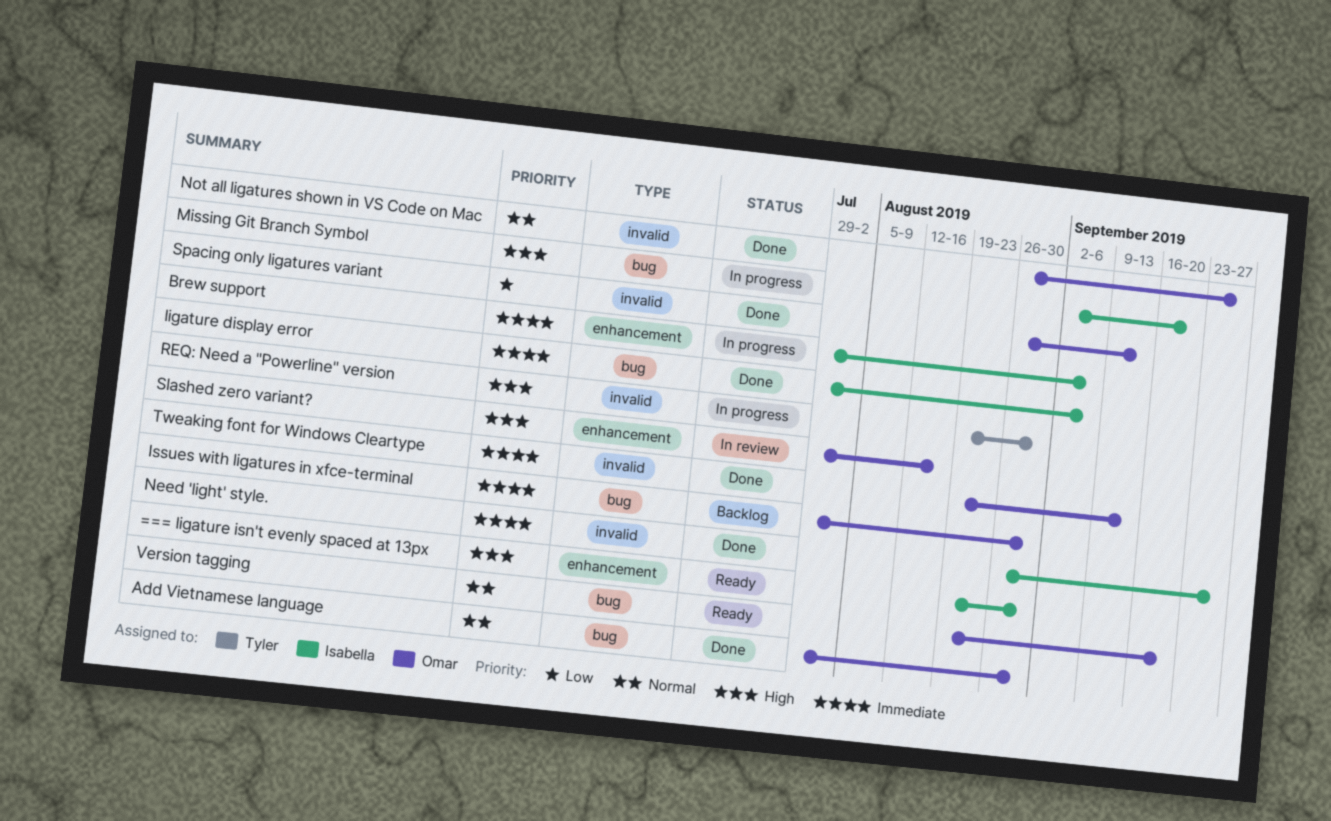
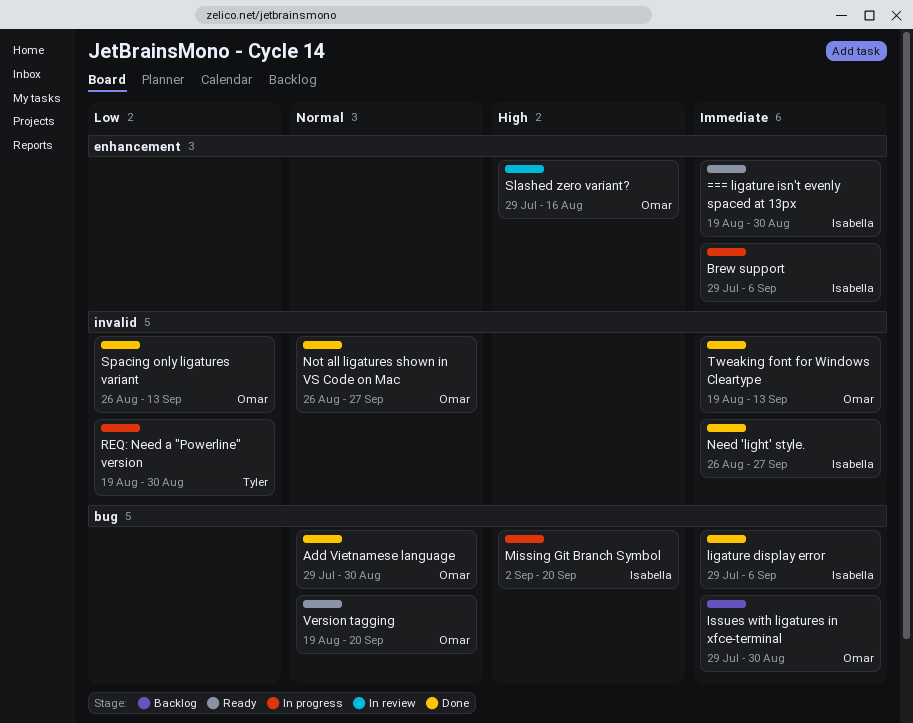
=== ligature isn't evenly spaced at 13px, priority: High -> Immediate
REQ: Need a "Powerline" version, priority: High -> Low

